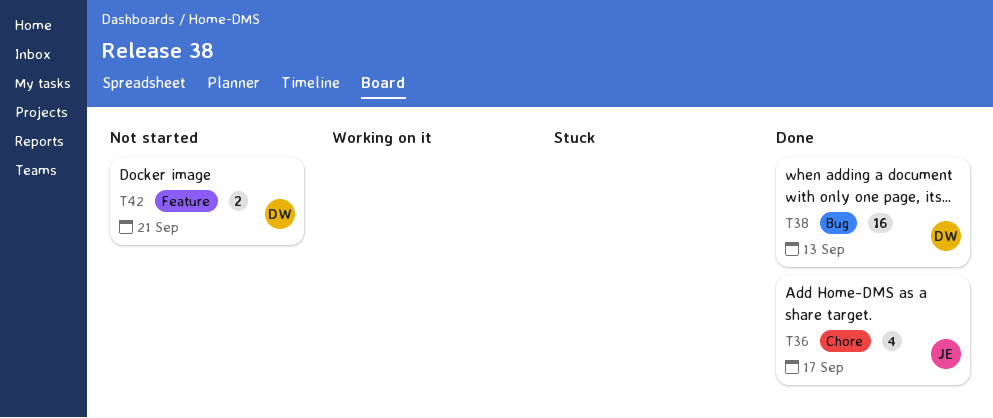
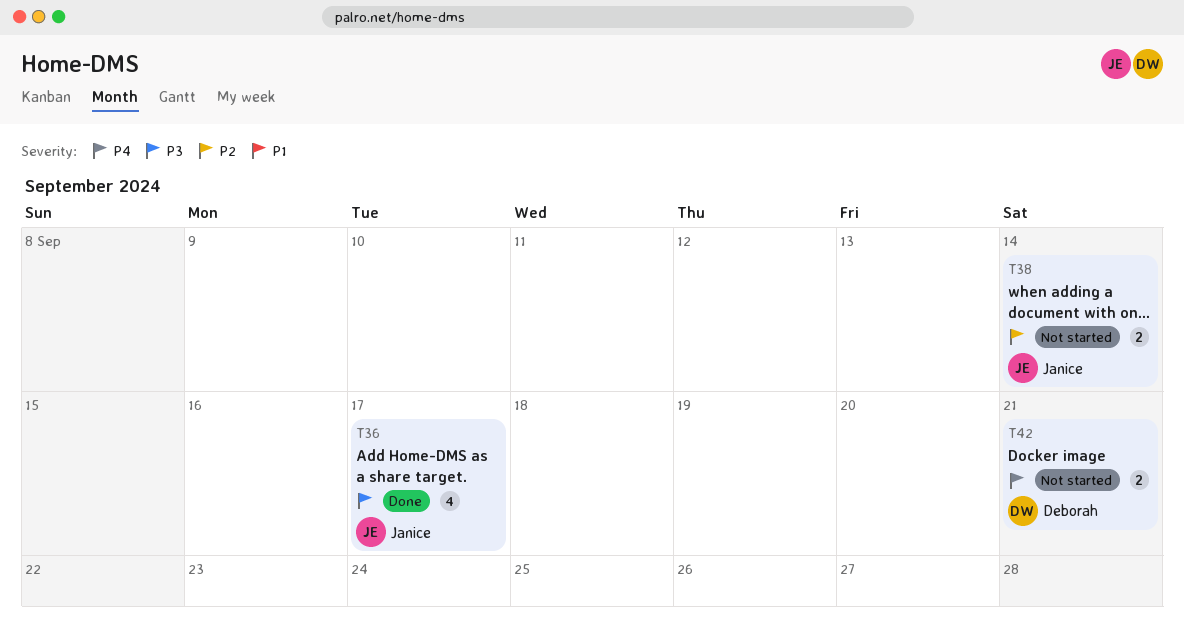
T38, status: Done -> Not started
T38, owner: Deborah -> Janice
T38, estimate: 16 -> 2
T38, due: Sep 13 -> Sep 14

